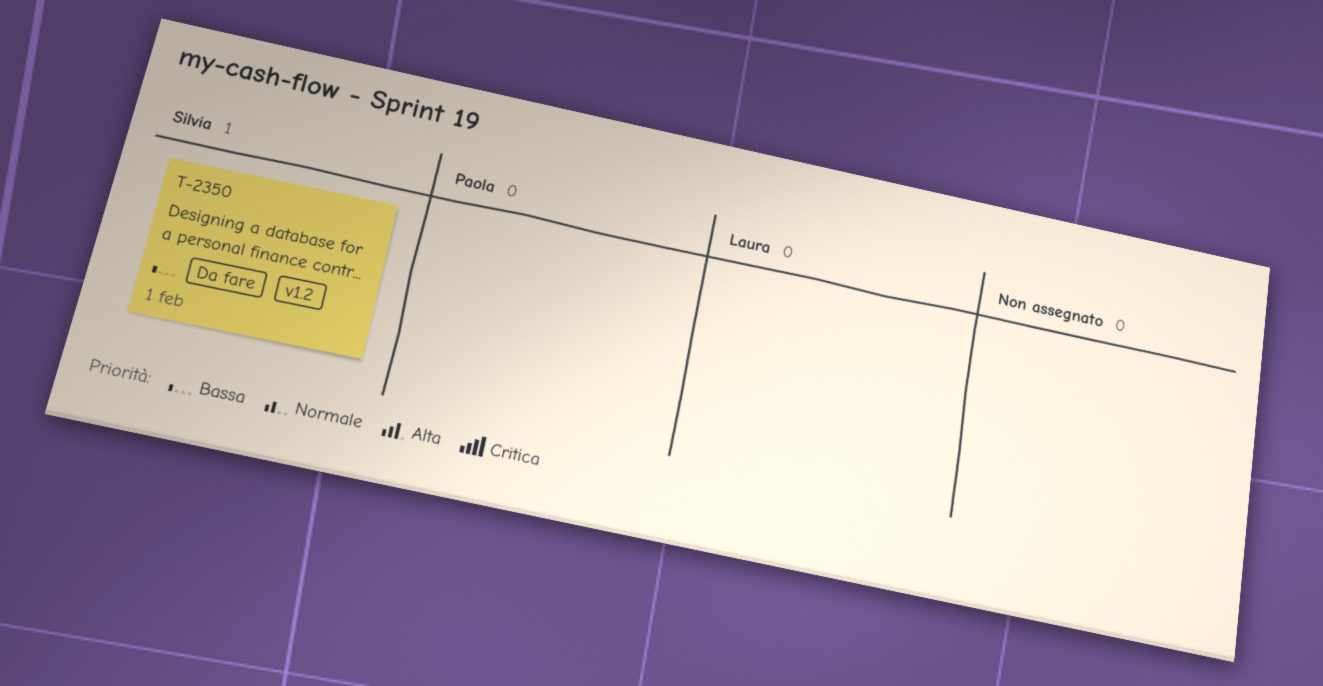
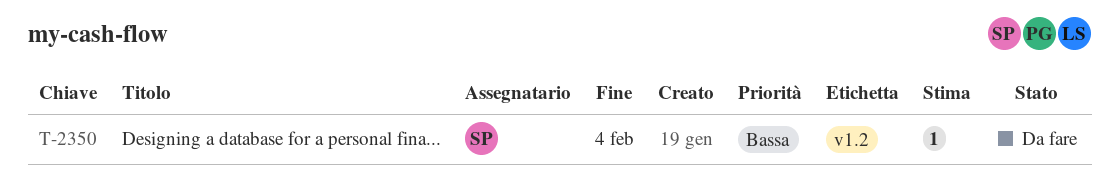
T-2350, due: Feb 1 -> Feb 4

